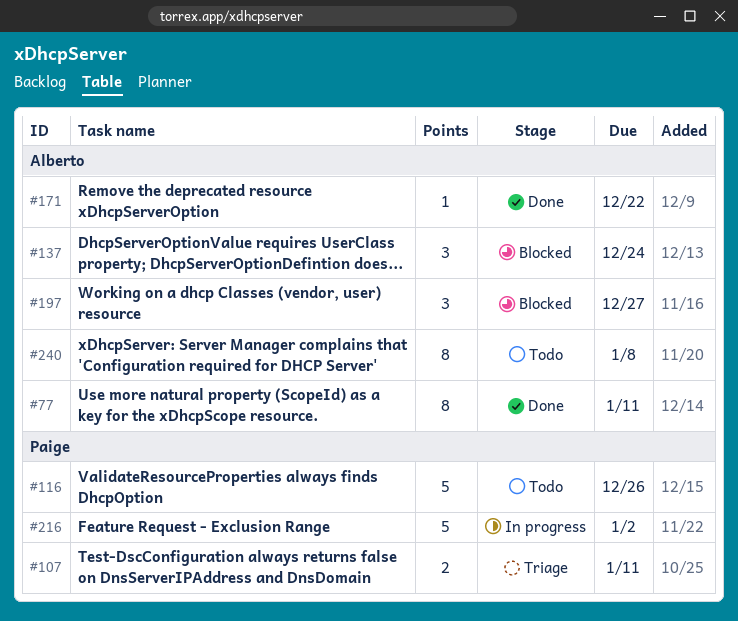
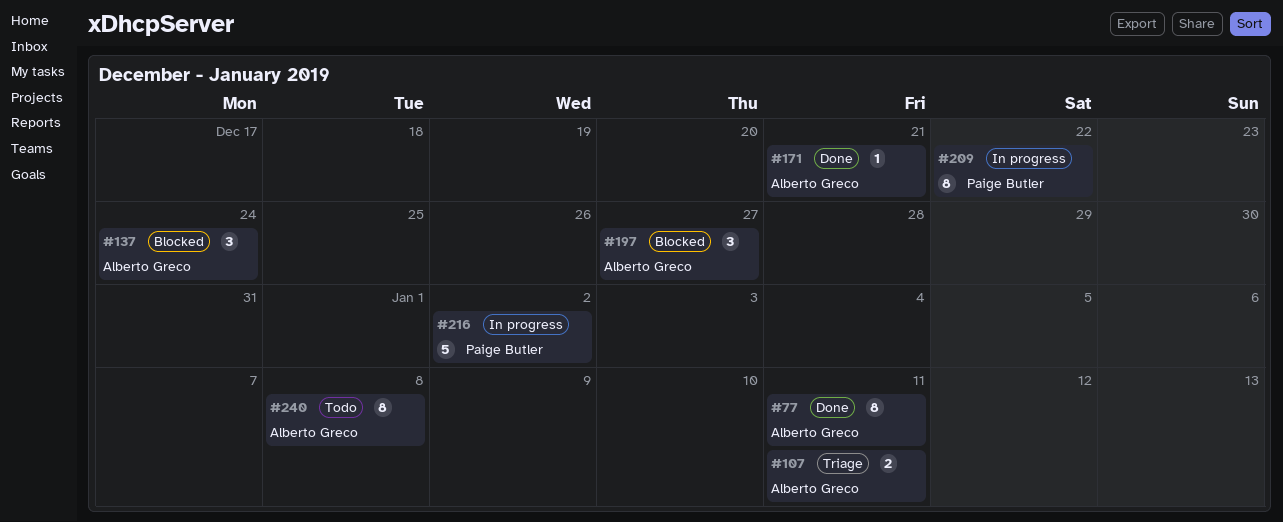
#107, owner: Paige Butler -> Alberto Greco
#116: present -> none
#171, due: Dec 22 -> Dec 21
#209: none -> present

